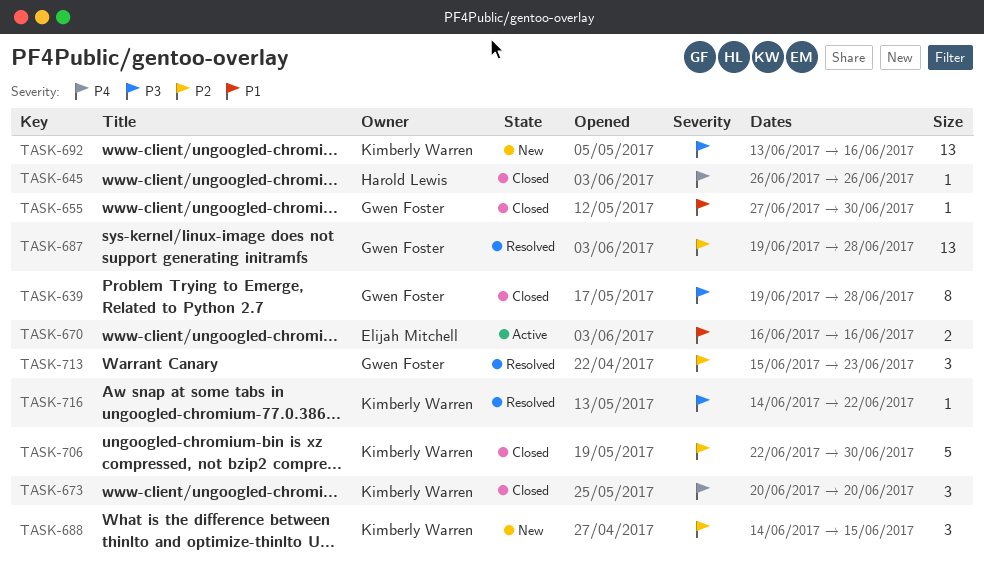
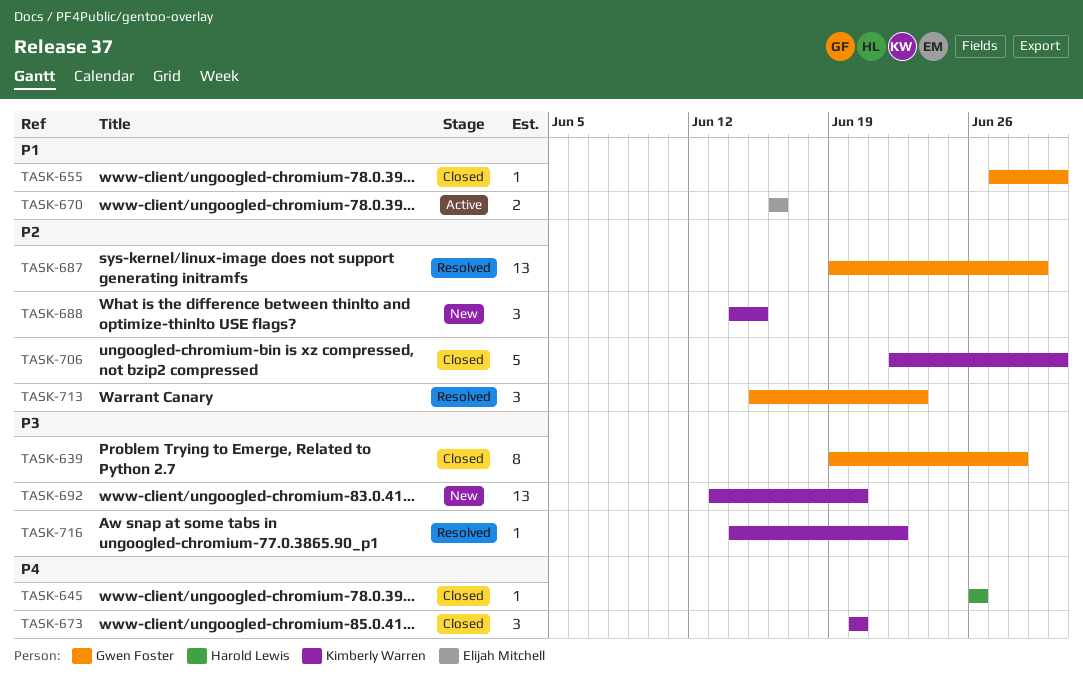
TASK-687, due: Jun 28 -> Jun 29
TASK-692, due: Jun 16 -> Jun 20

